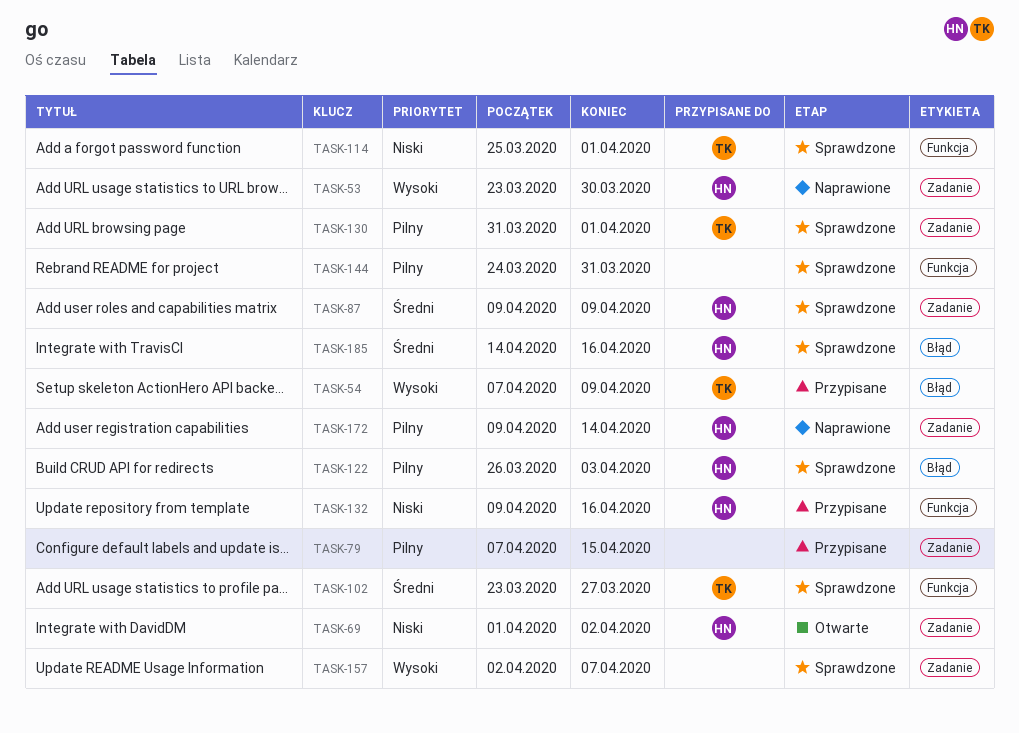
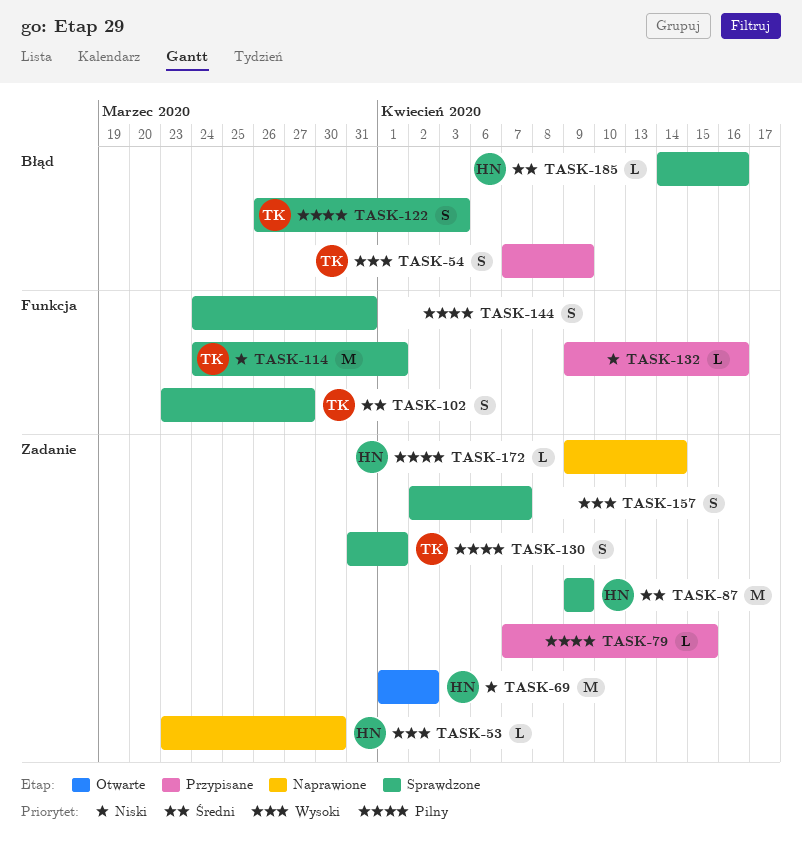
TASK-114, start: Mar 25 -> Mar 24
TASK-122, owner: HN -> TK
TASK-132, owner: HN -> none

